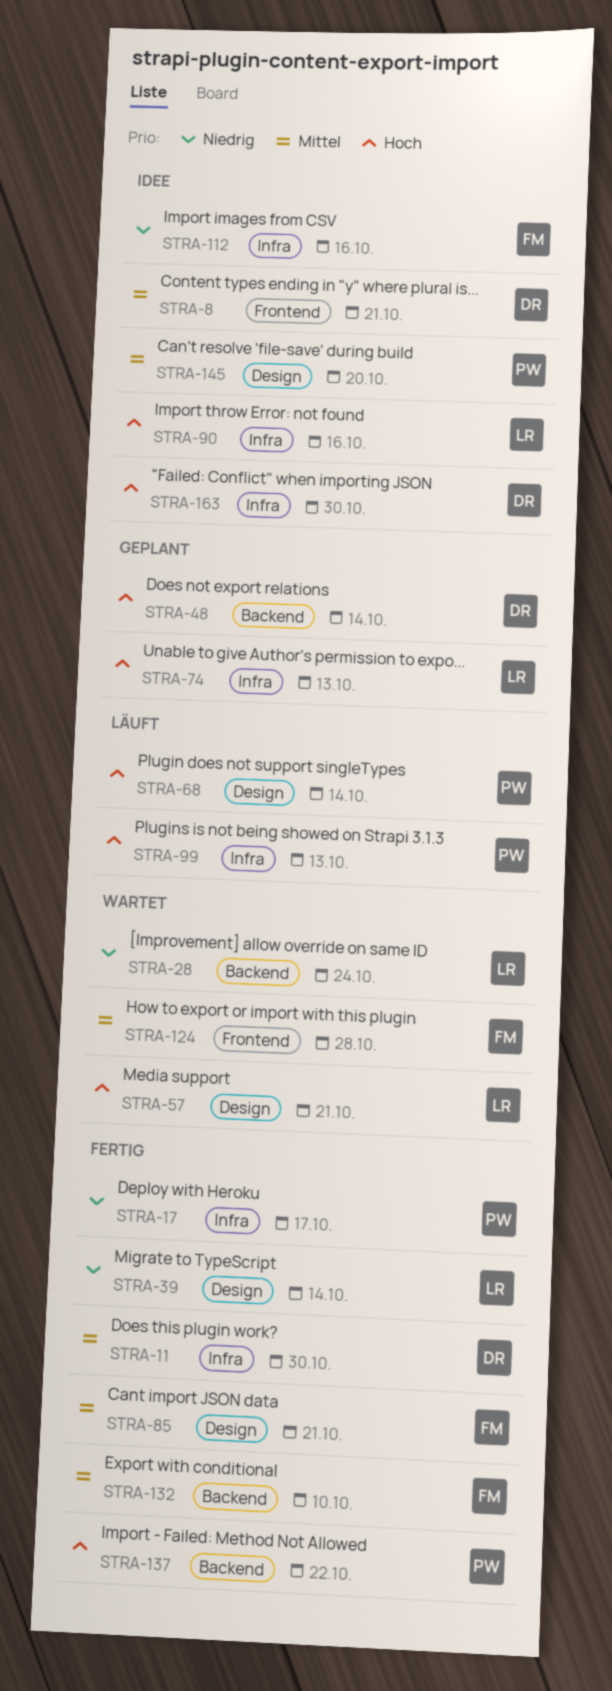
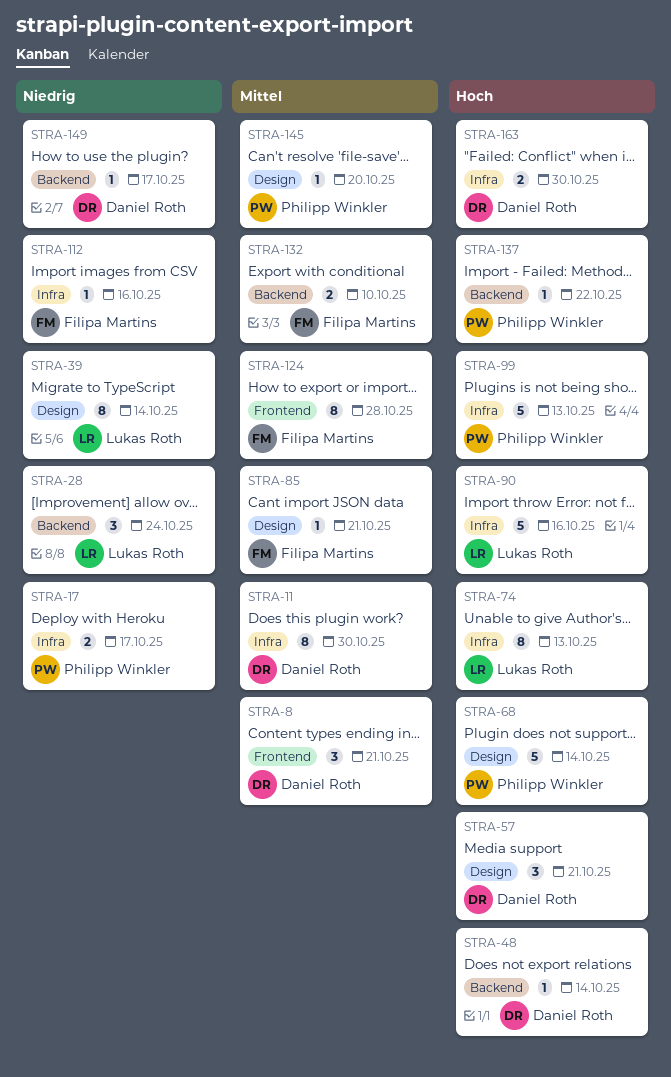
STRA-57, owner: Lukas Roth -> Daniel Roth
STRA-149: none -> present

